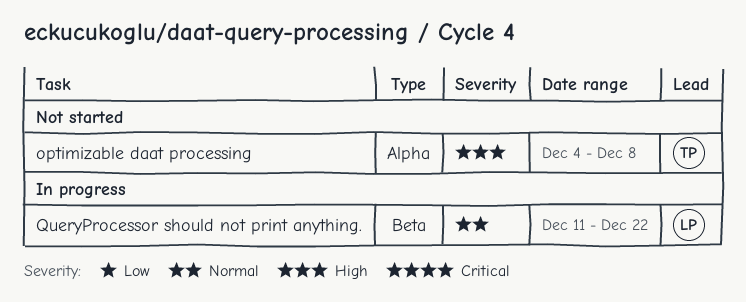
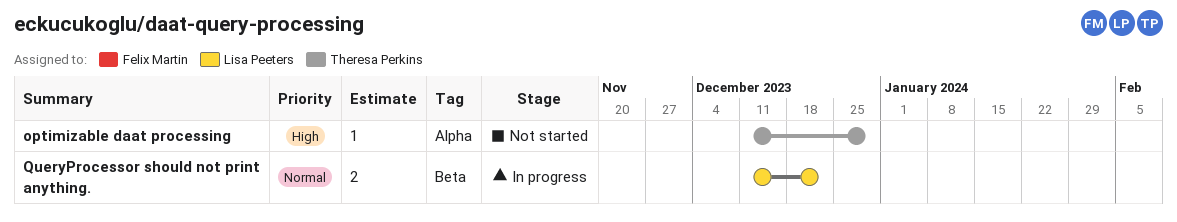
optimizable daat processing, start: Dec 4 -> Dec 11
optimizable daat processing, due: Dec 8 -> Dec 29

